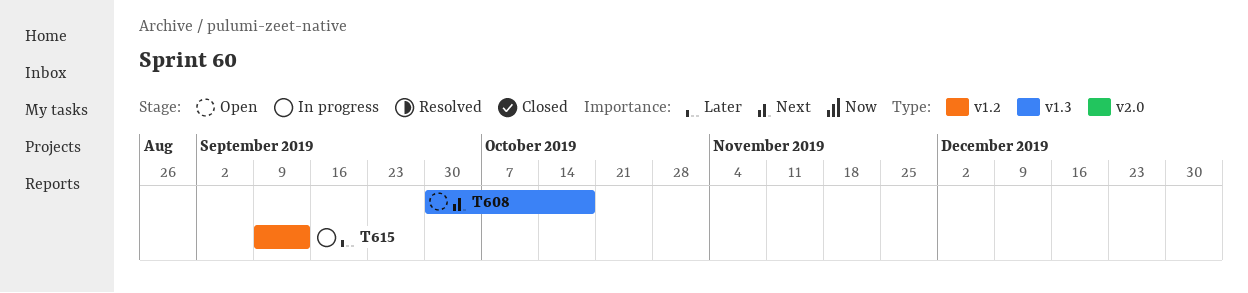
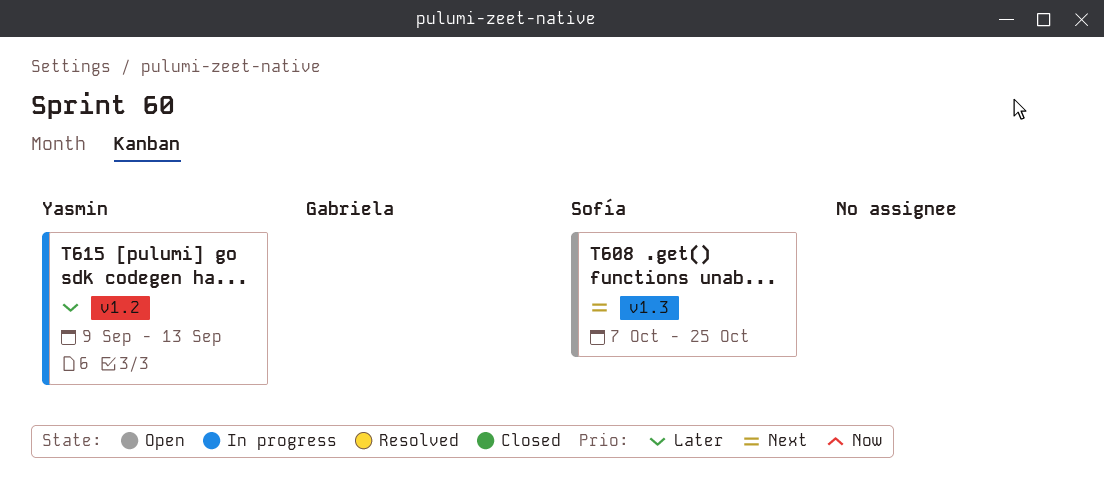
T608, start: Sep 30 -> Oct 7
T608, due: Oct 18 -> Oct 25

